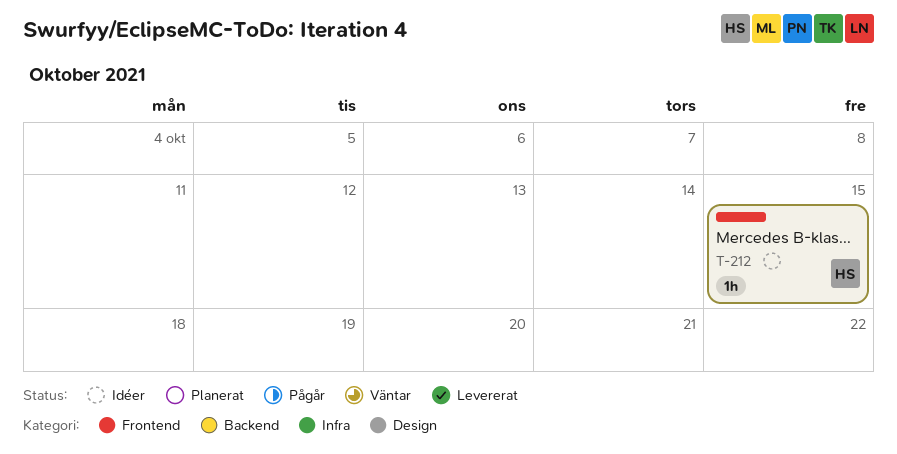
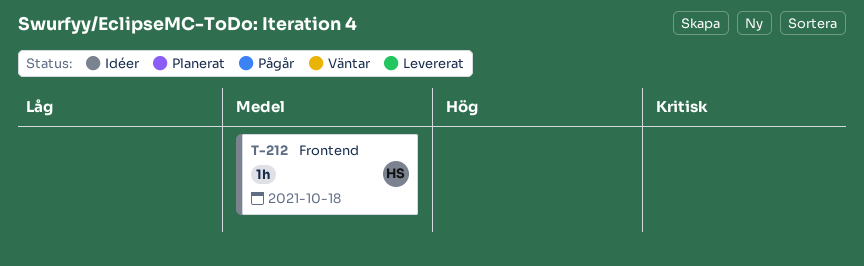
T-212, due: Oct 15 -> Oct 18

